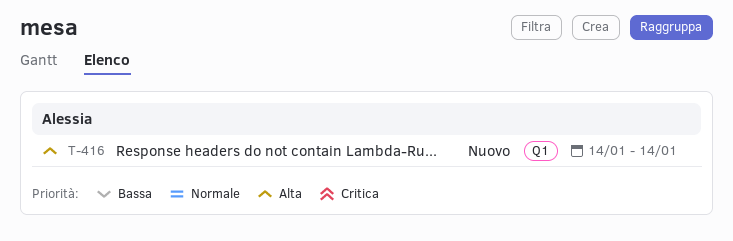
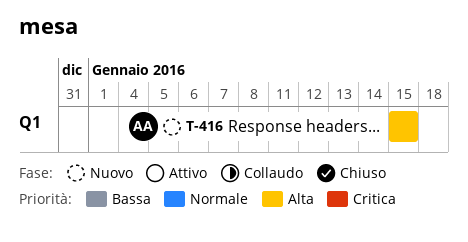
T-416, start: Jan 14 -> Jan 15
T-416, due: Jan 14 -> Jan 15

